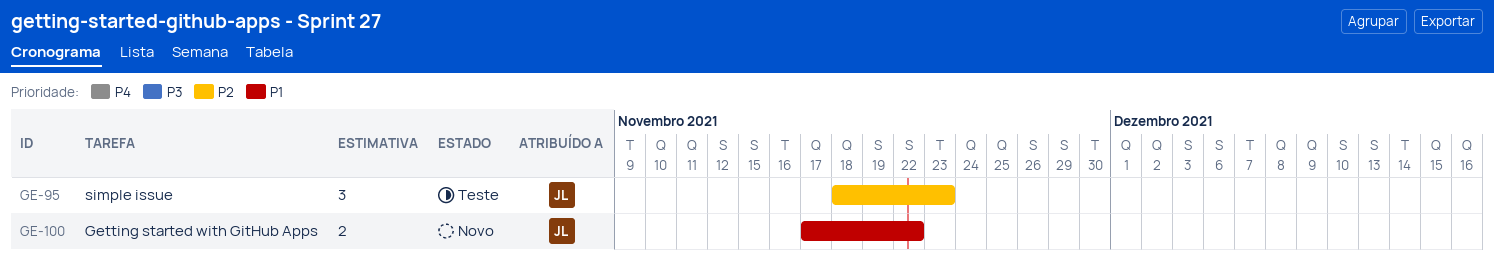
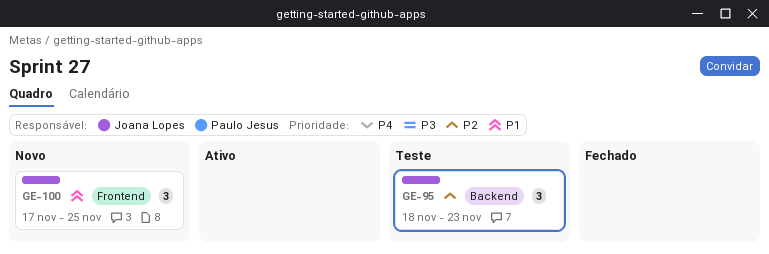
GE-100, estimate: 2 -> 3
GE-100, due: Nov 22 -> Nov 25

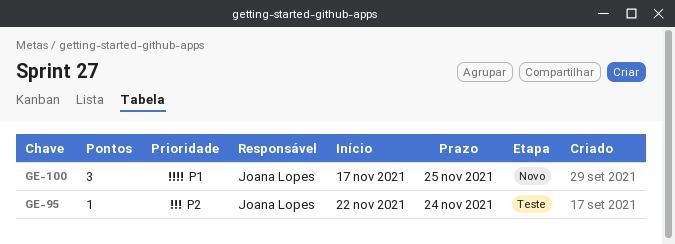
GE-95, estimate: 3 -> 1
GE-95, start: Nov 18 -> Nov 22
GE-95, due: Nov 23 -> Nov 24

